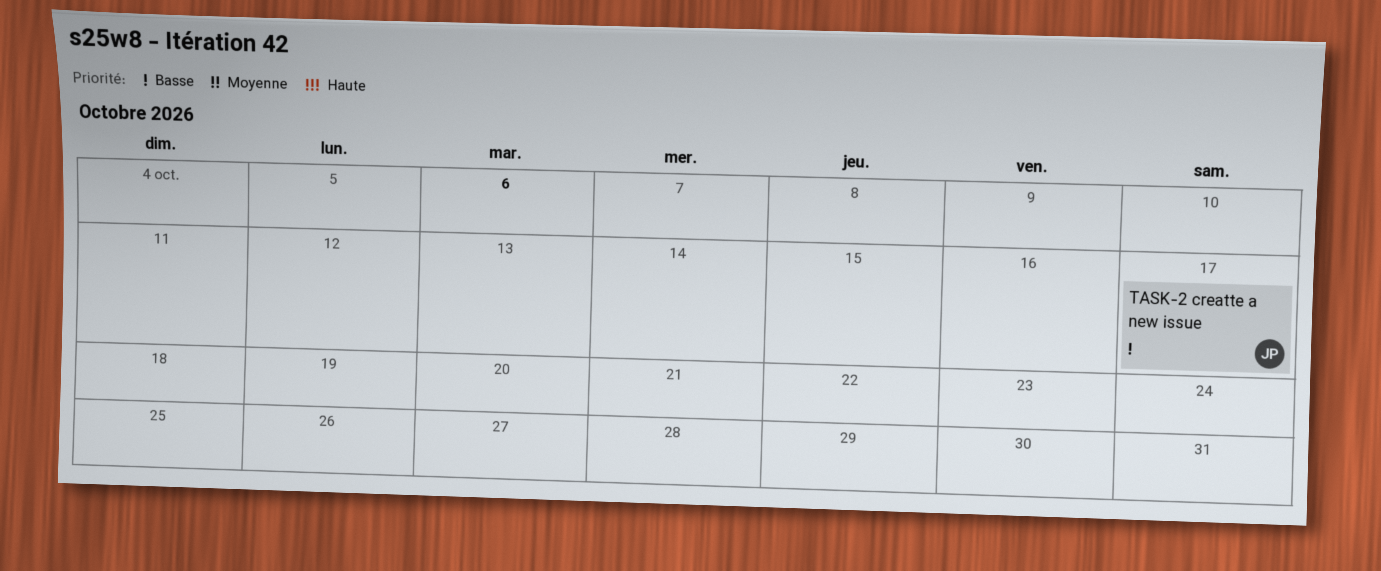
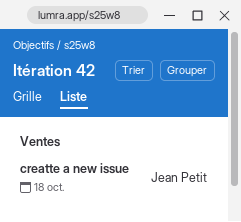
creatte a new issue, due: Oct 17 -> Oct 18

